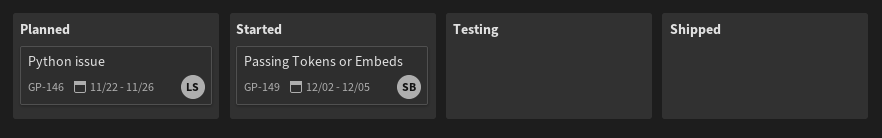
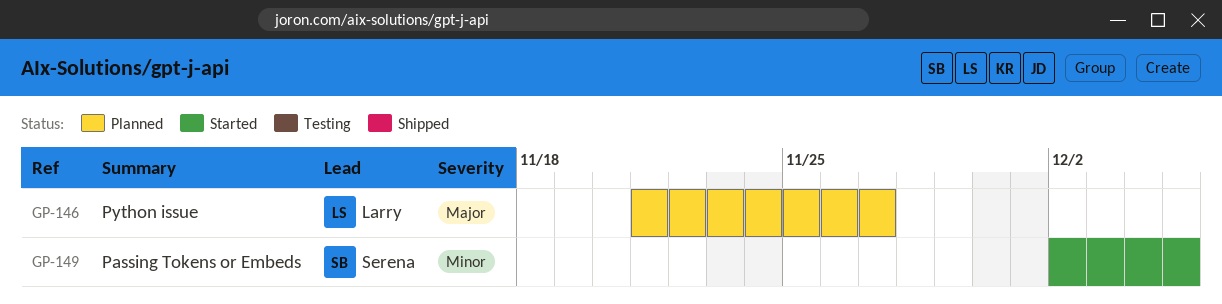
GP-146, start: Nov 22 -> Nov 21
GP-146, due: Nov 26 -> Nov 27

